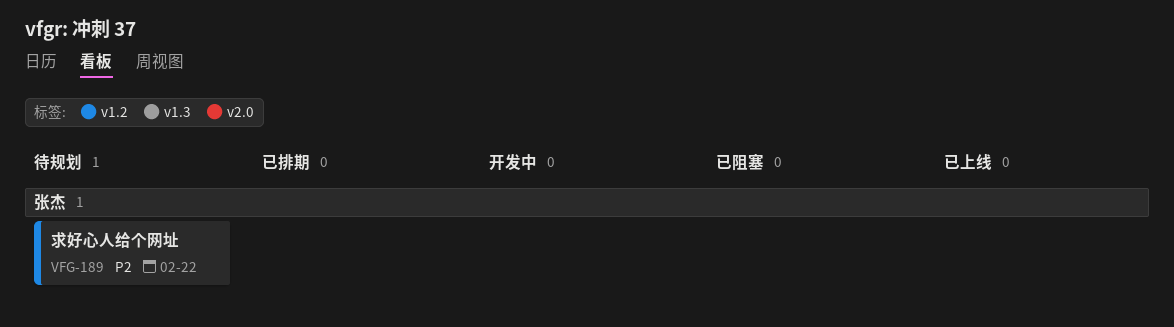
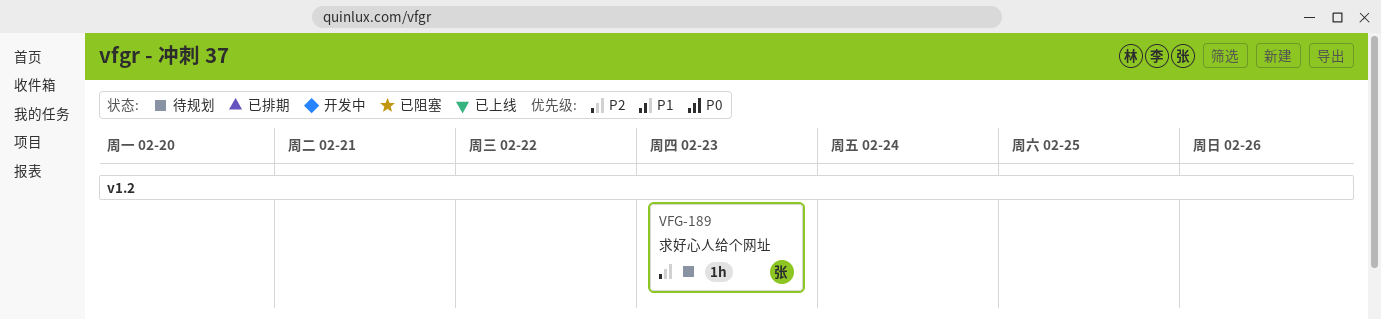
VFG-189, due: Feb 22 -> Feb 23

